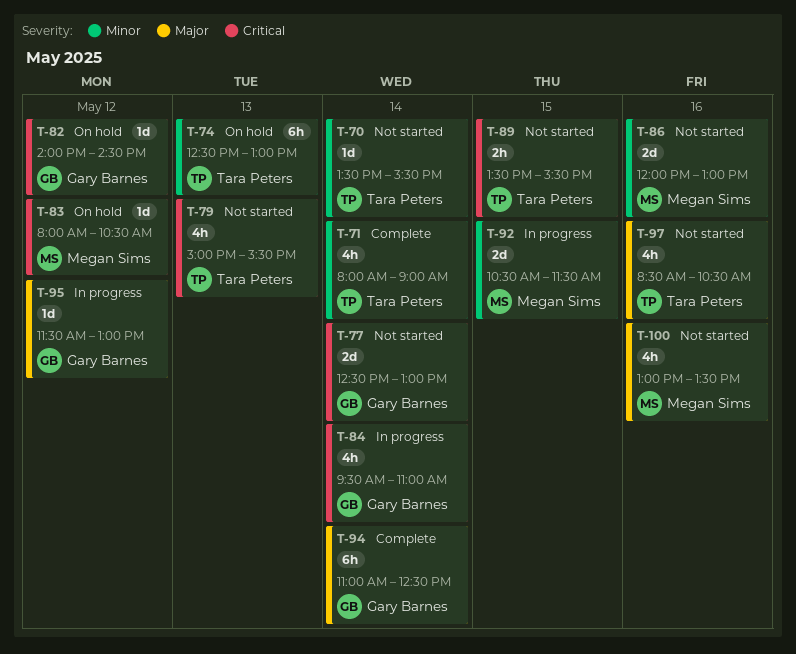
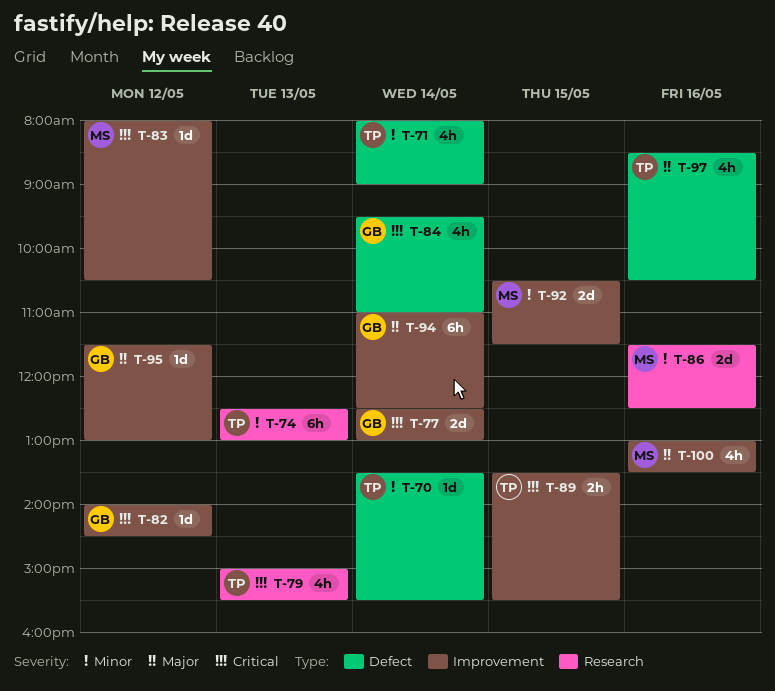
T-86, begins: 12:00 -> 11:30
T-86, ends: 13:00 -> 12:30

